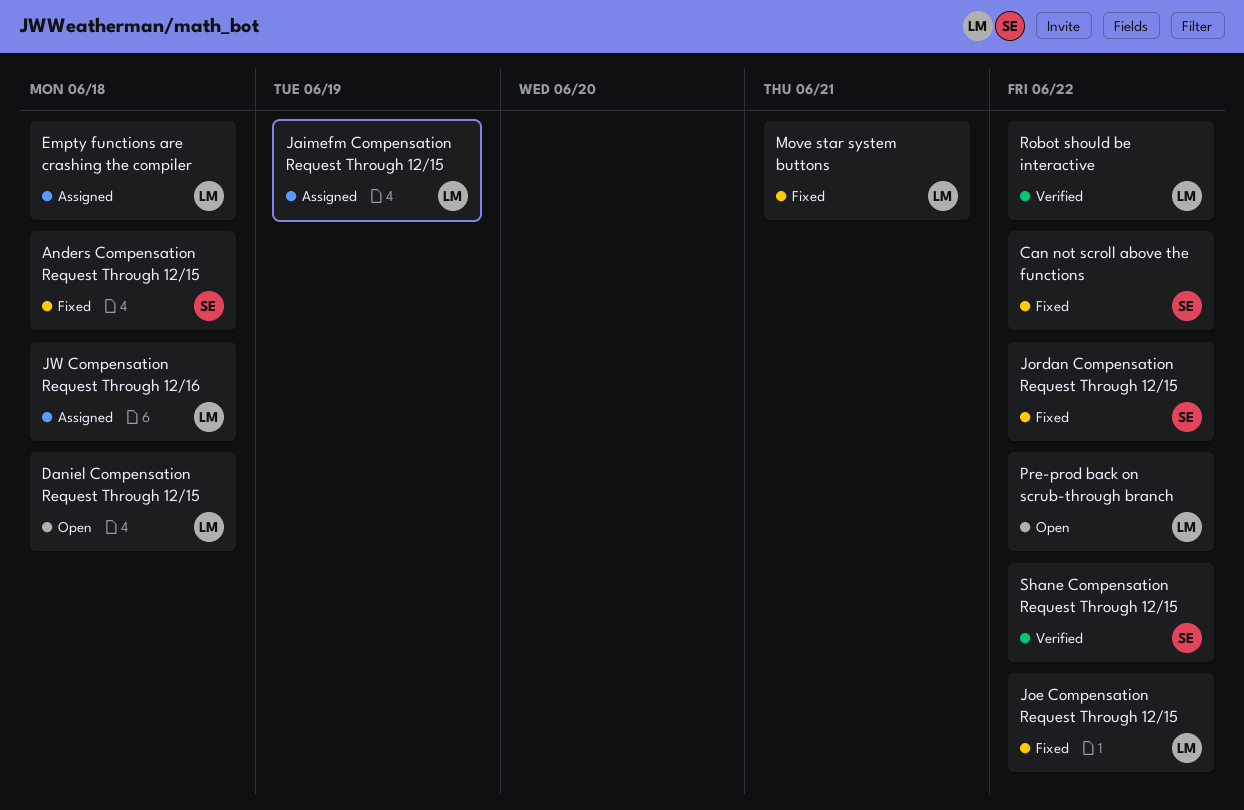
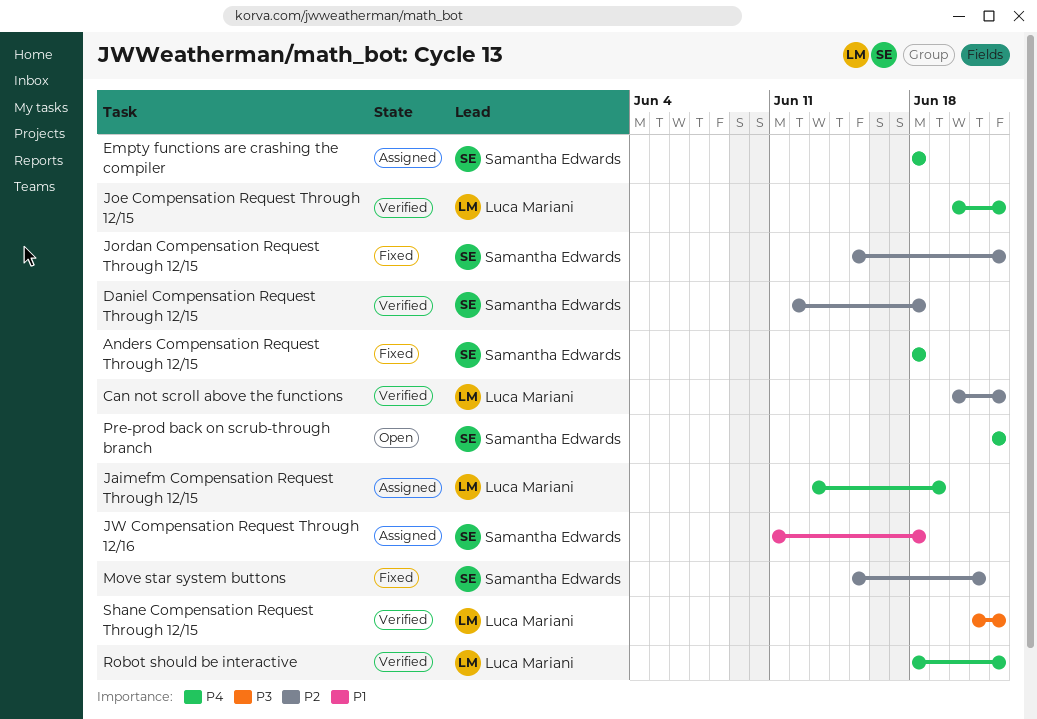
Can not scroll above the functions, status: Fixed -> Verified
Can not scroll above the functions, owner: Samantha Edwards -> Luca Mariani
Daniel Compensation Request Through 12/15, status: Open -> Verified
Daniel Compensation Request Through 12/15, owner: Luca Mariani -> Samantha Edwards
Empty functions are crashing the compiler, owner: Luca Mariani -> Samantha Edwards
Joe Compensation Request Through 12/15, status: Fixed -> Verified
JW Compensation Request Through 12/16, owner: Luca Mariani -> Samantha Edwards
Move star system buttons, owner: Luca Mariani -> Samantha Edwards
Pre-prod back on scrub-through branch, owner: Luca Mariani -> Samantha Edwards
Shane Compensation Request Through 12/15, owner: Samantha Edwards -> Luca Mariani

